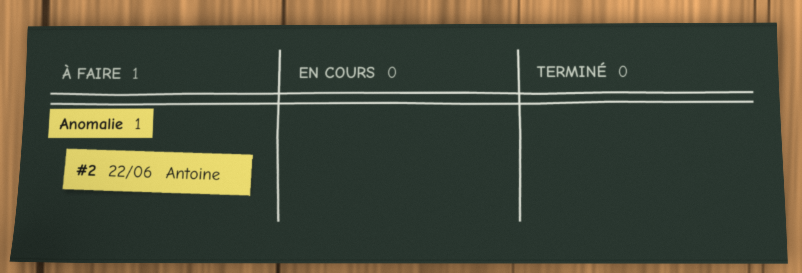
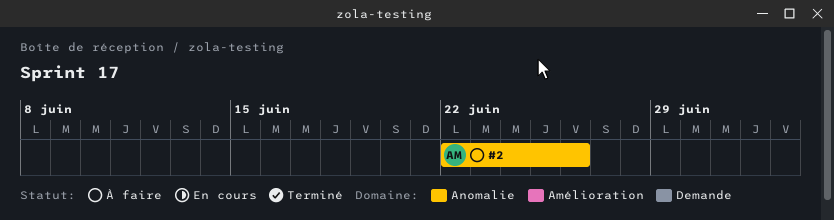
#2, due: Jun 22 -> Jun 26

